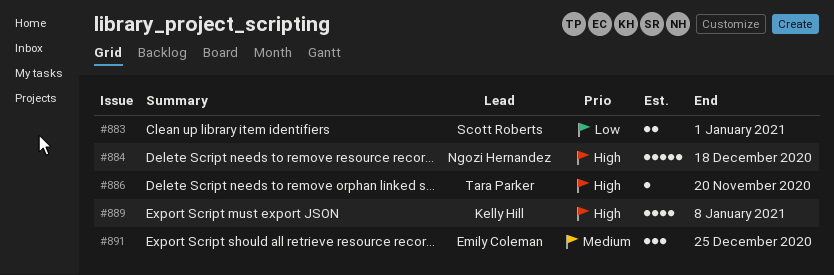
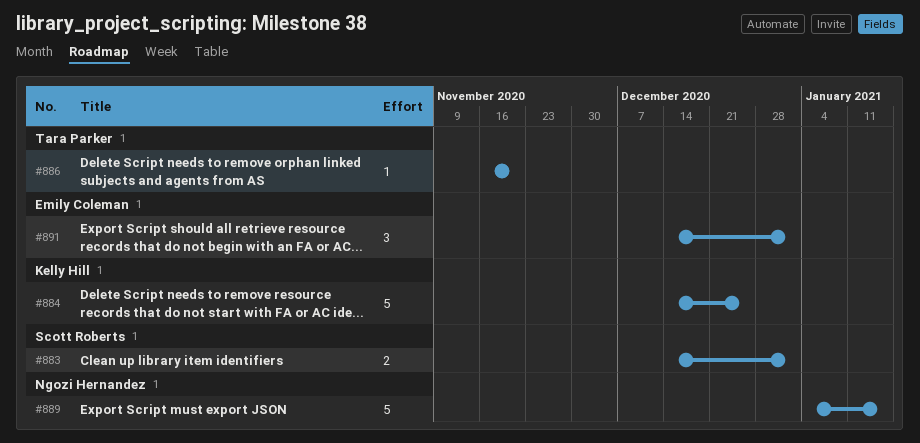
#884, owner: Ngozi Hernandez -> Kelly Hill
#884, due: Dec 18 -> Dec 25
#889, owner: Kelly Hill -> Ngozi Hernandez
#889, estimate: 4 -> 5
#889, due: Jan 8 -> Jan 15
#891, due: Dec 25 -> Jan 1

